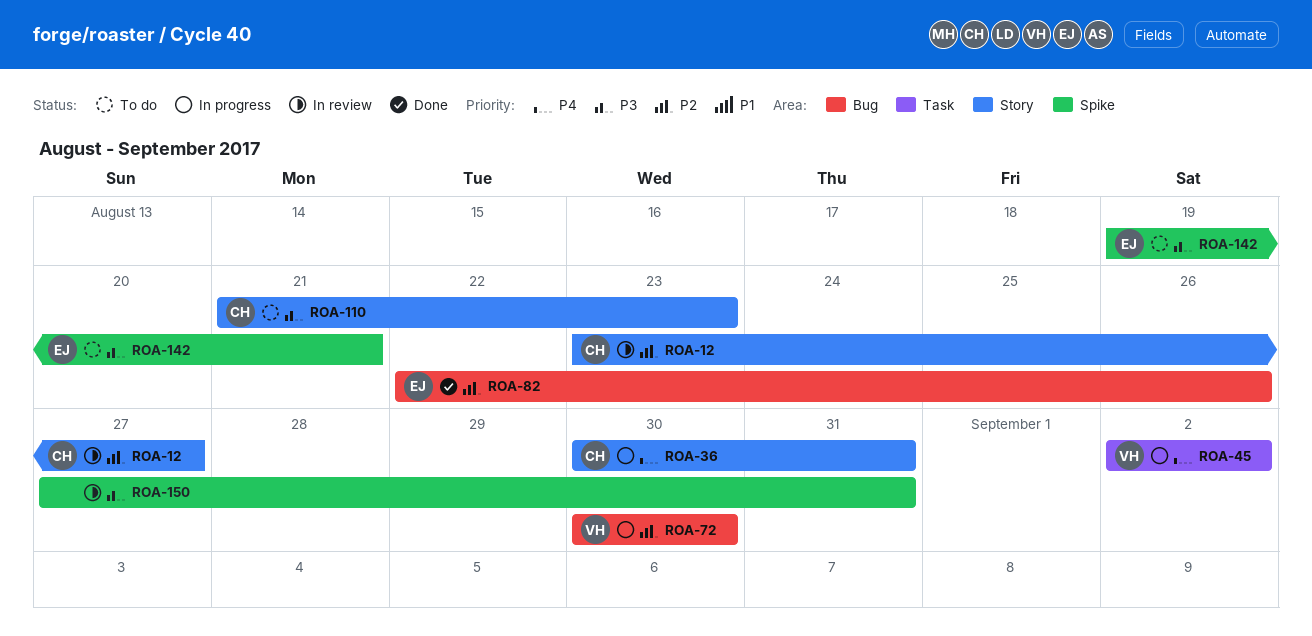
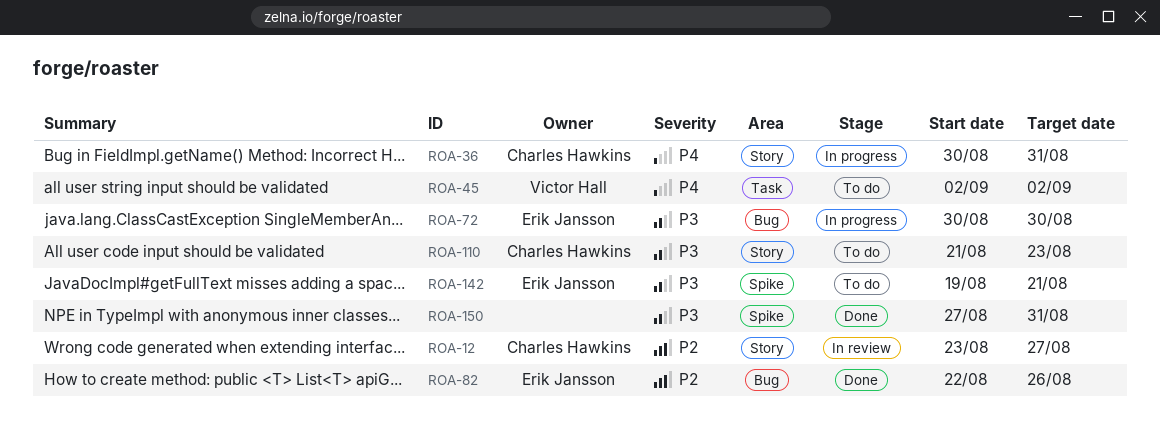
ROA-45, status: In progress -> To do
ROA-72, owner: Victor Hall -> Erik Jansson
ROA-72, priority: P2 -> P3
ROA-150, status: In review -> Done

